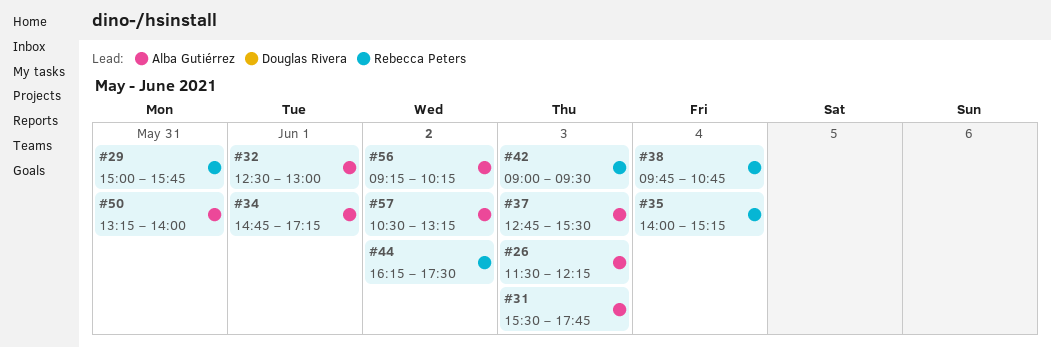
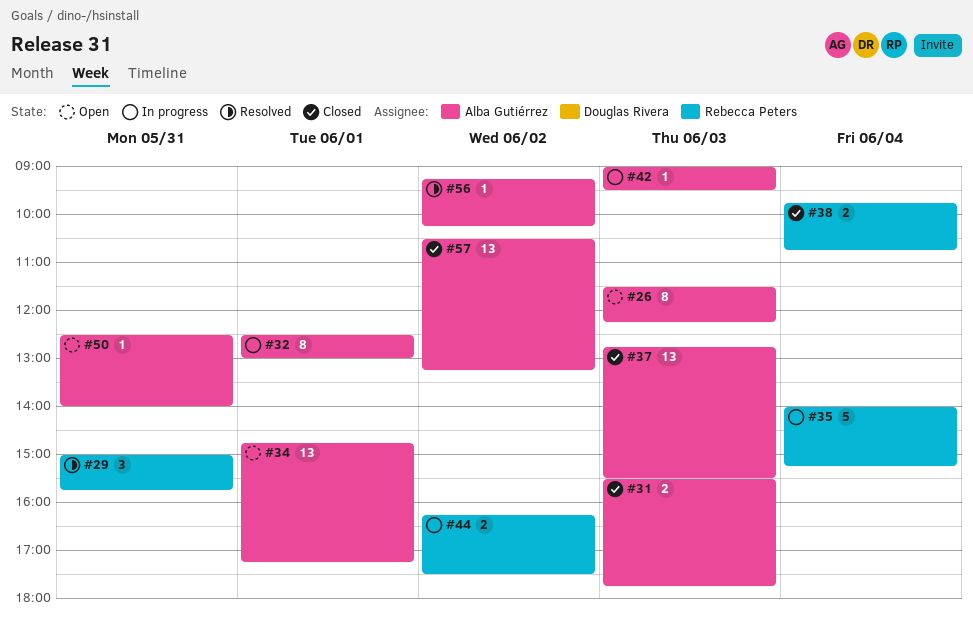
#42, owner: Rebecca Peters -> Alba Gutiérrez
#50, begins: 13:15 -> 12:30

